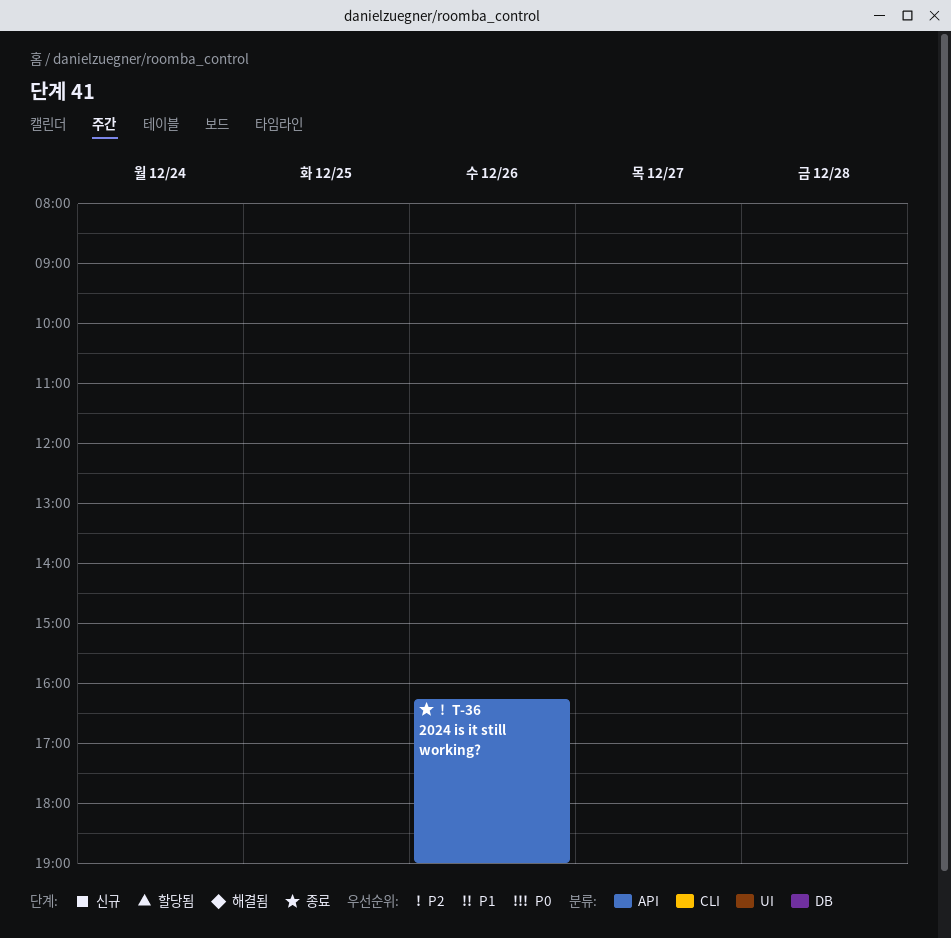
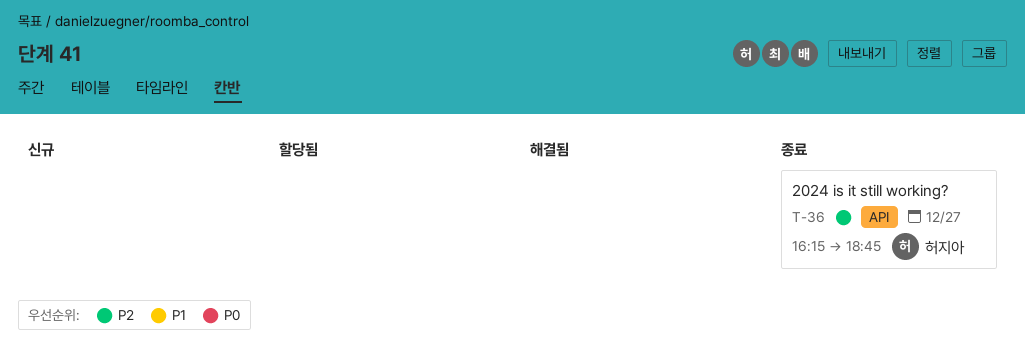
T-36, day: Dec 26 -> Dec 27
T-36, ends: 19:00 -> 18:45

